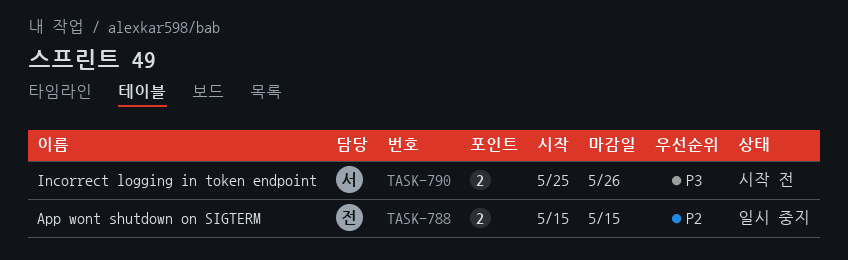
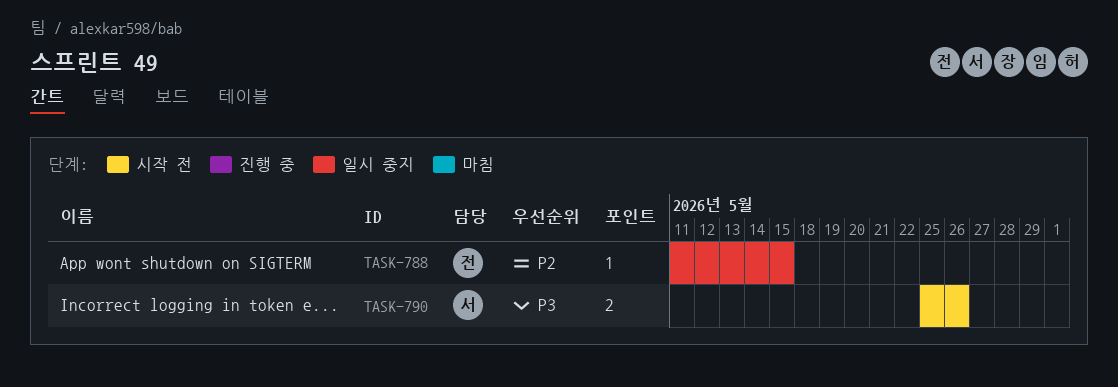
TASK-788, estimate: 2 -> 1
TASK-788, start: May 15 -> May 11

